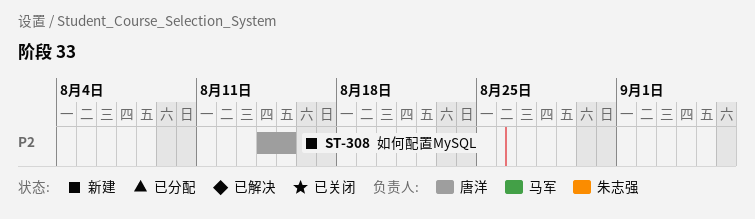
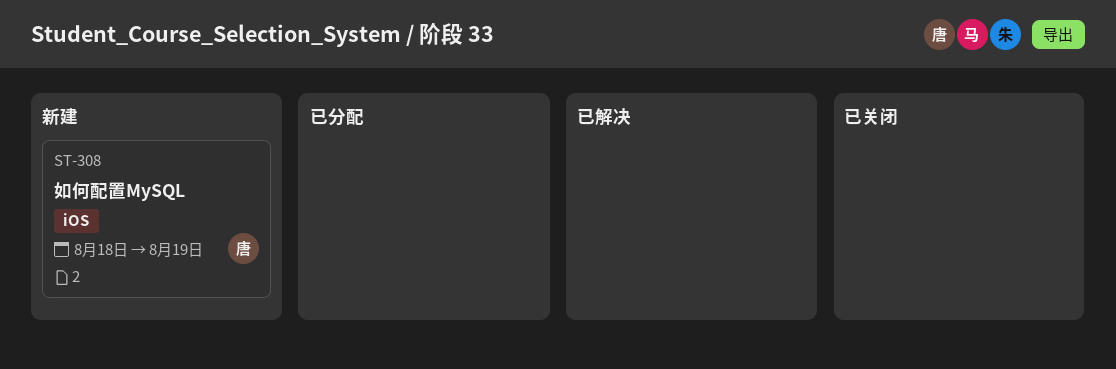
ST-308, start: Aug 14 -> Aug 18
ST-308, due: Aug 15 -> Aug 19

